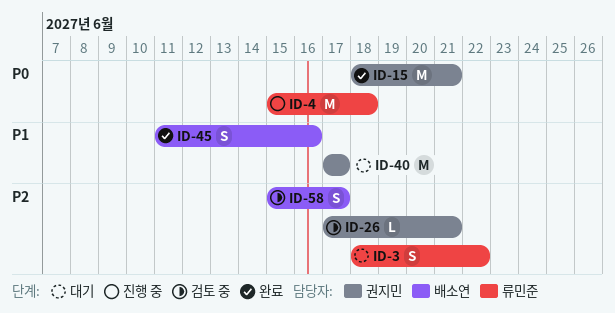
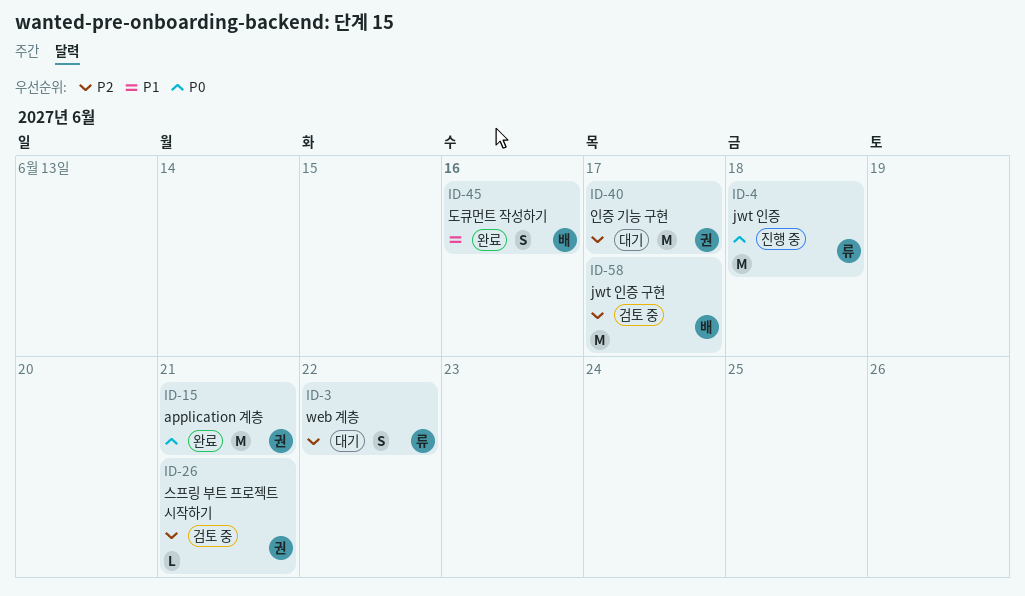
ID-40, priority: P1 -> P2
ID-58, estimate: S -> M

